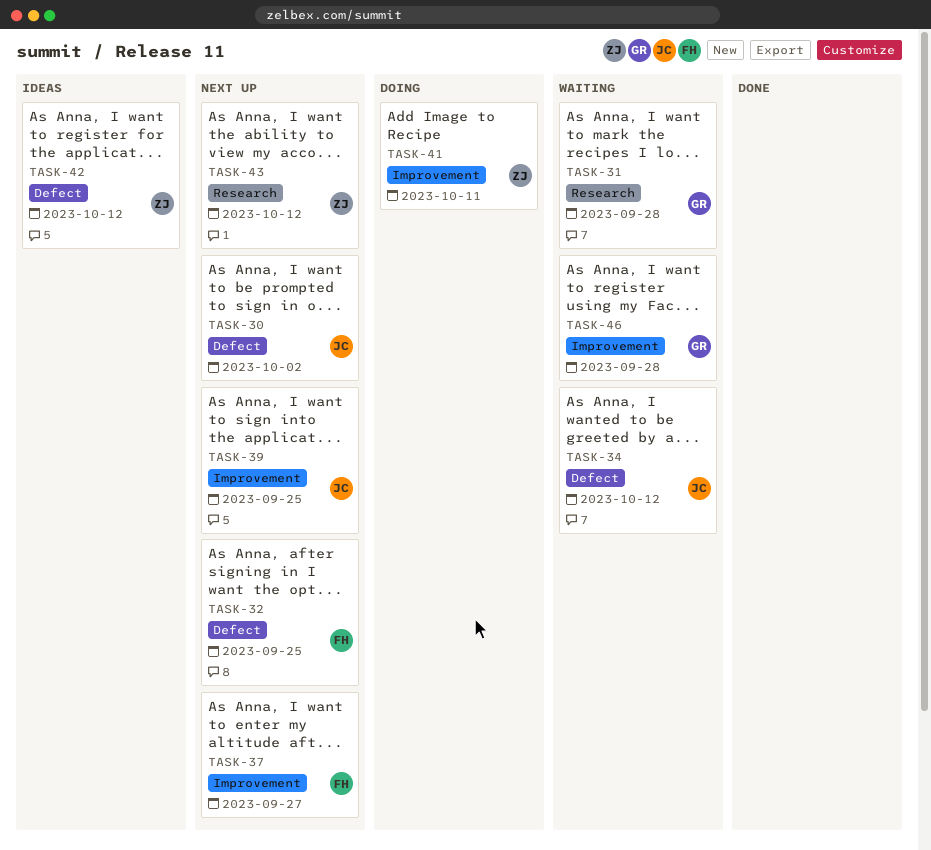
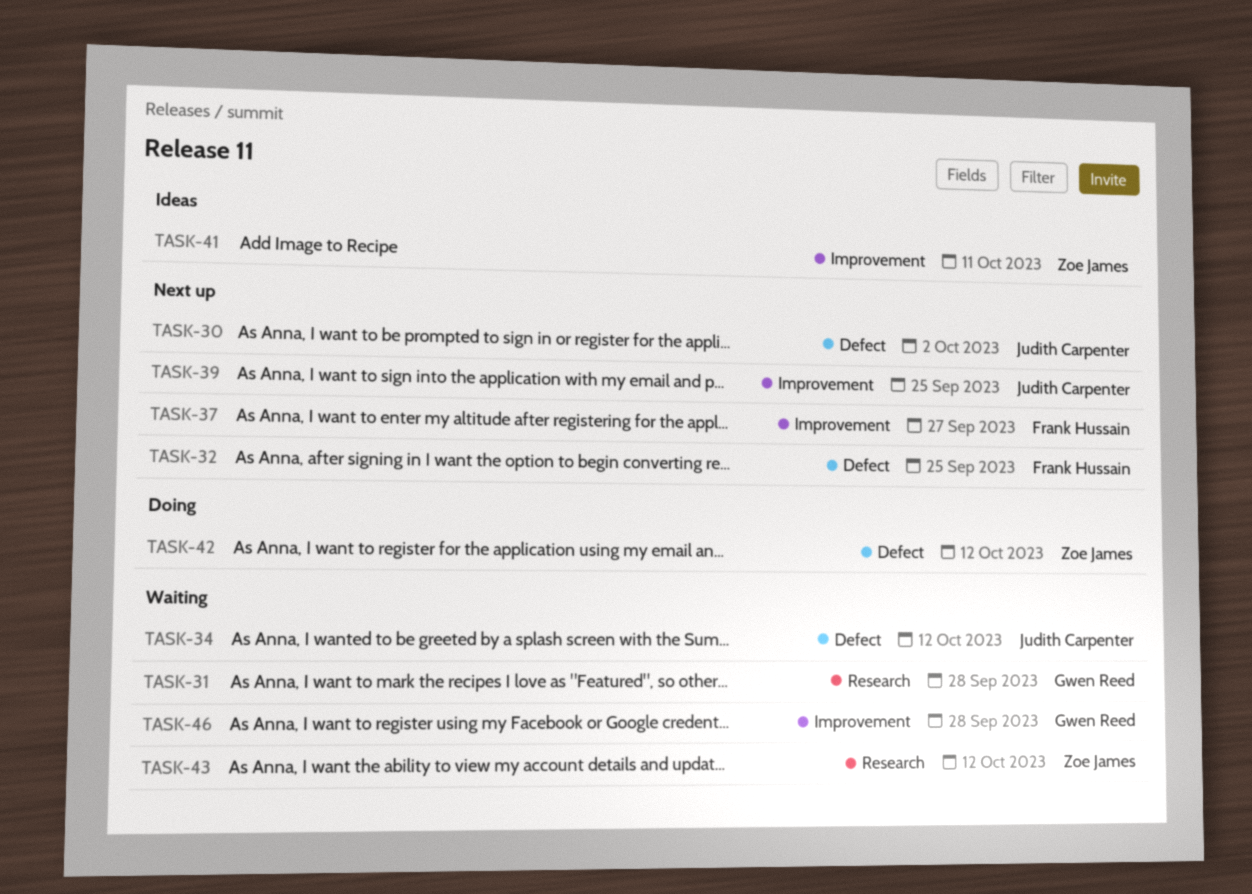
TASK-41, status: Doing -> Ideas
TASK-42, status: Ideas -> Doing
TASK-43, status: Next up -> Waiting

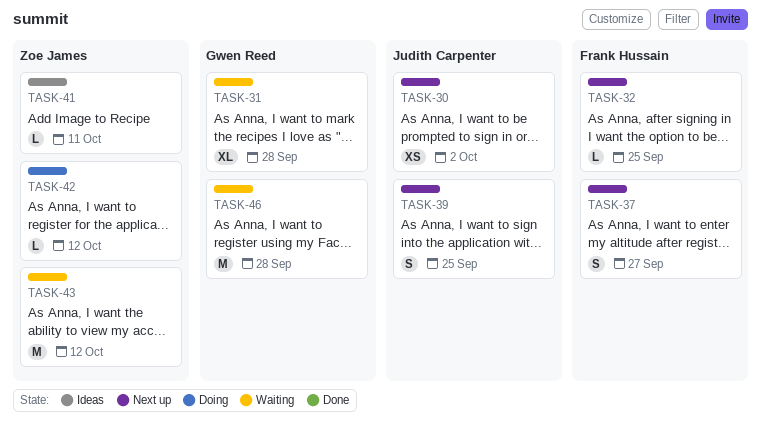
TASK-34: present -> none

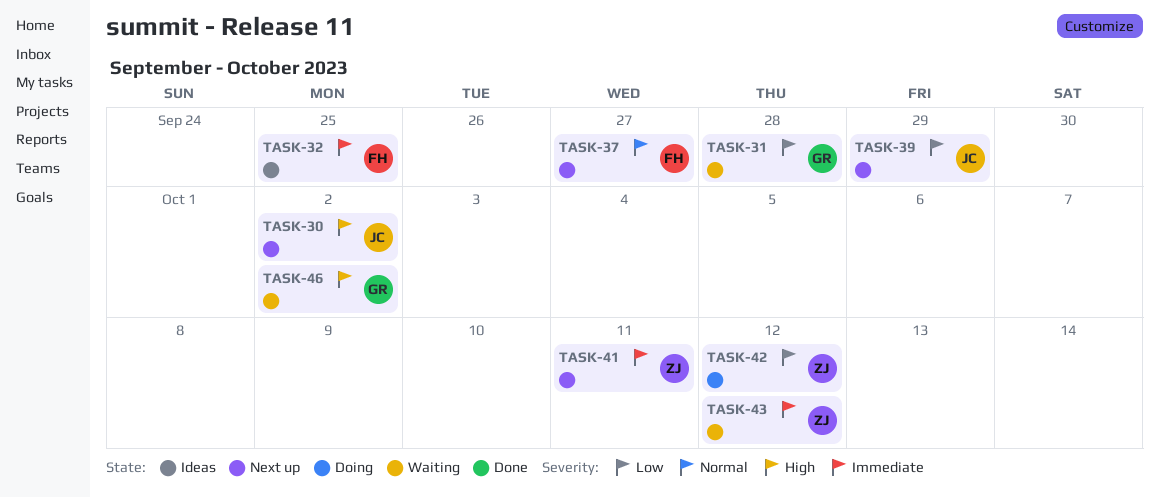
TASK-32, status: Next up -> Ideas
TASK-39, due: Sep 25 -> Sep 29
TASK-41, status: Ideas -> Next up
TASK-46, due: Sep 28 -> Oct 2

